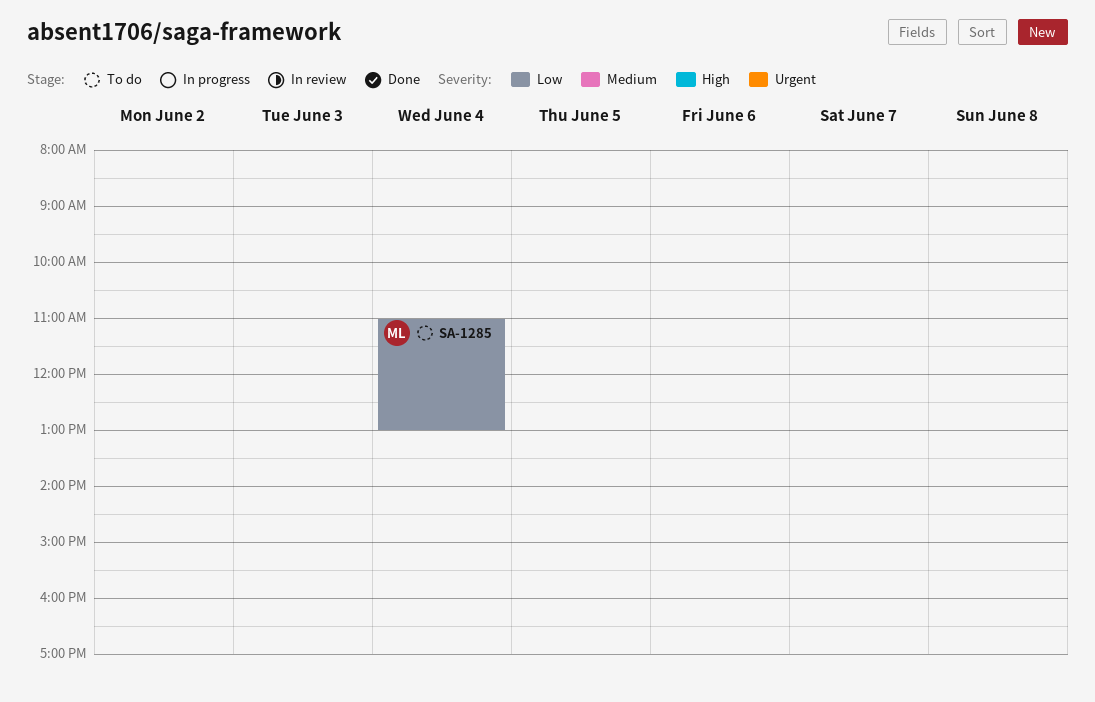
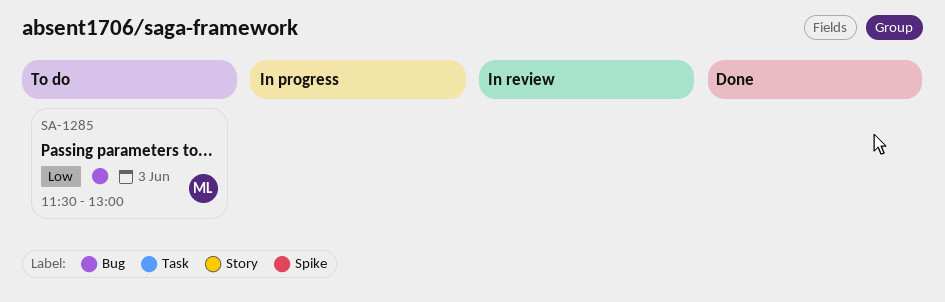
SA-1285, day: Jun 4 -> Jun 3
SA-1285, begins: 11:00 -> 11:30

